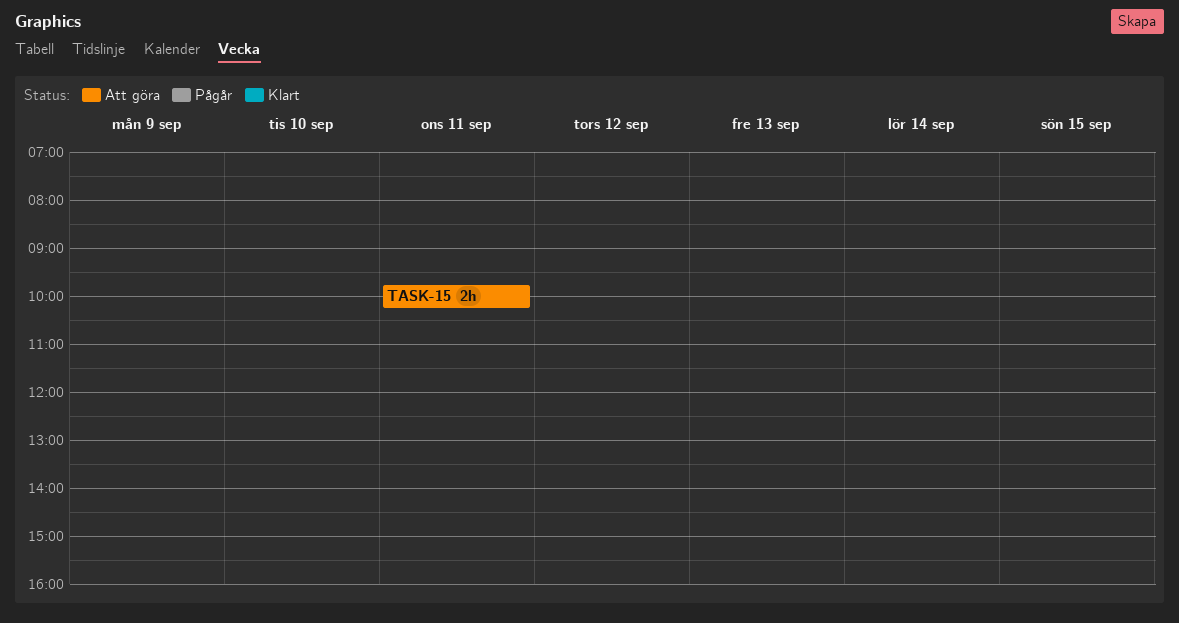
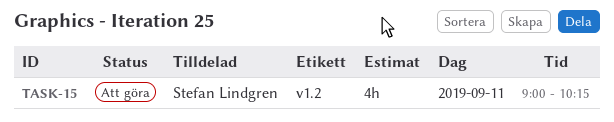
TASK-15, estimate: 2h -> 4h
TASK-15, begins: 09:45 -> 09:00

